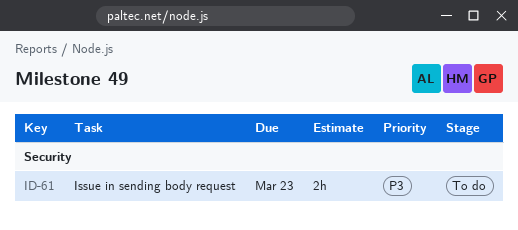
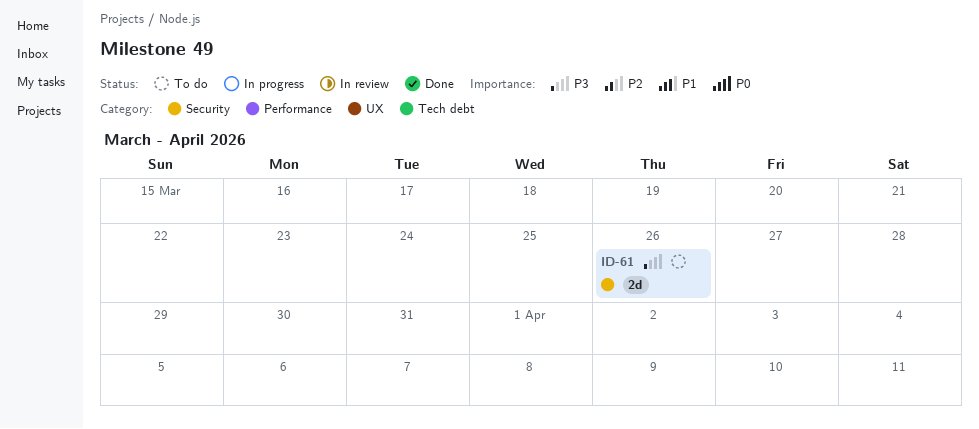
ID-61, estimate: 2h -> 2d
ID-61, due: Mar 23 -> Mar 26

